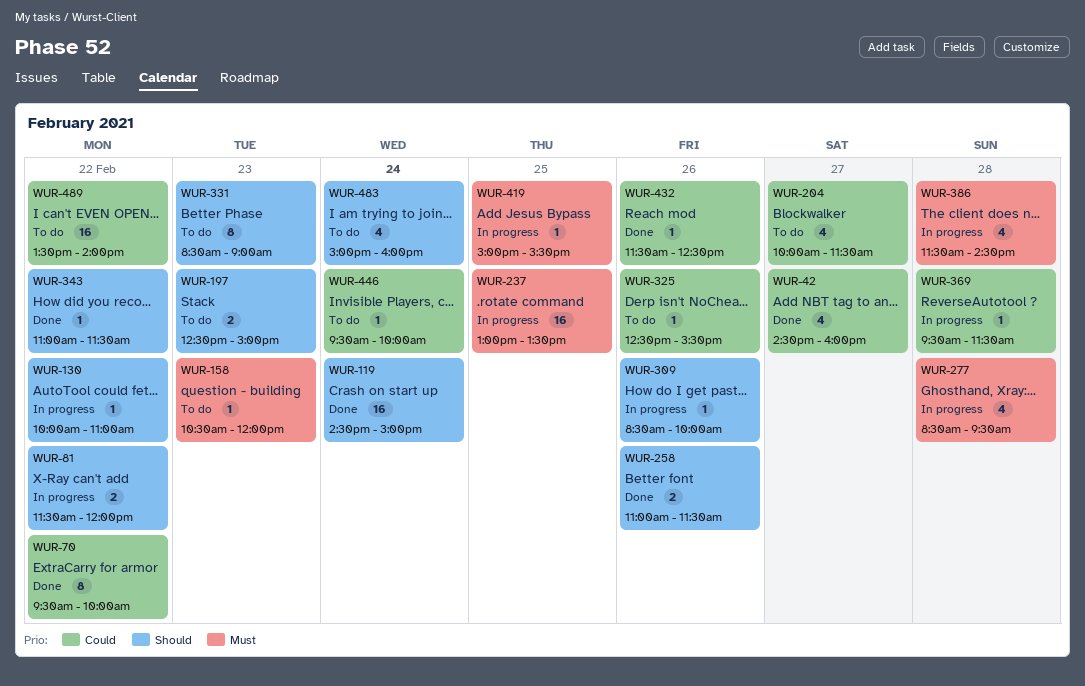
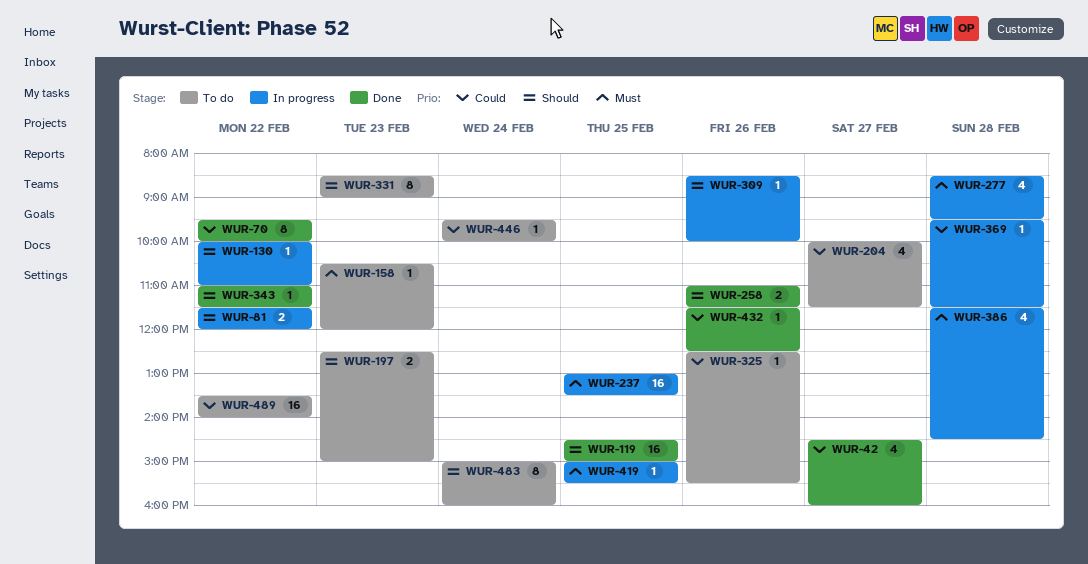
WUR-119, day: Feb 24 -> Feb 25
WUR-483, estimate: 4 -> 8

